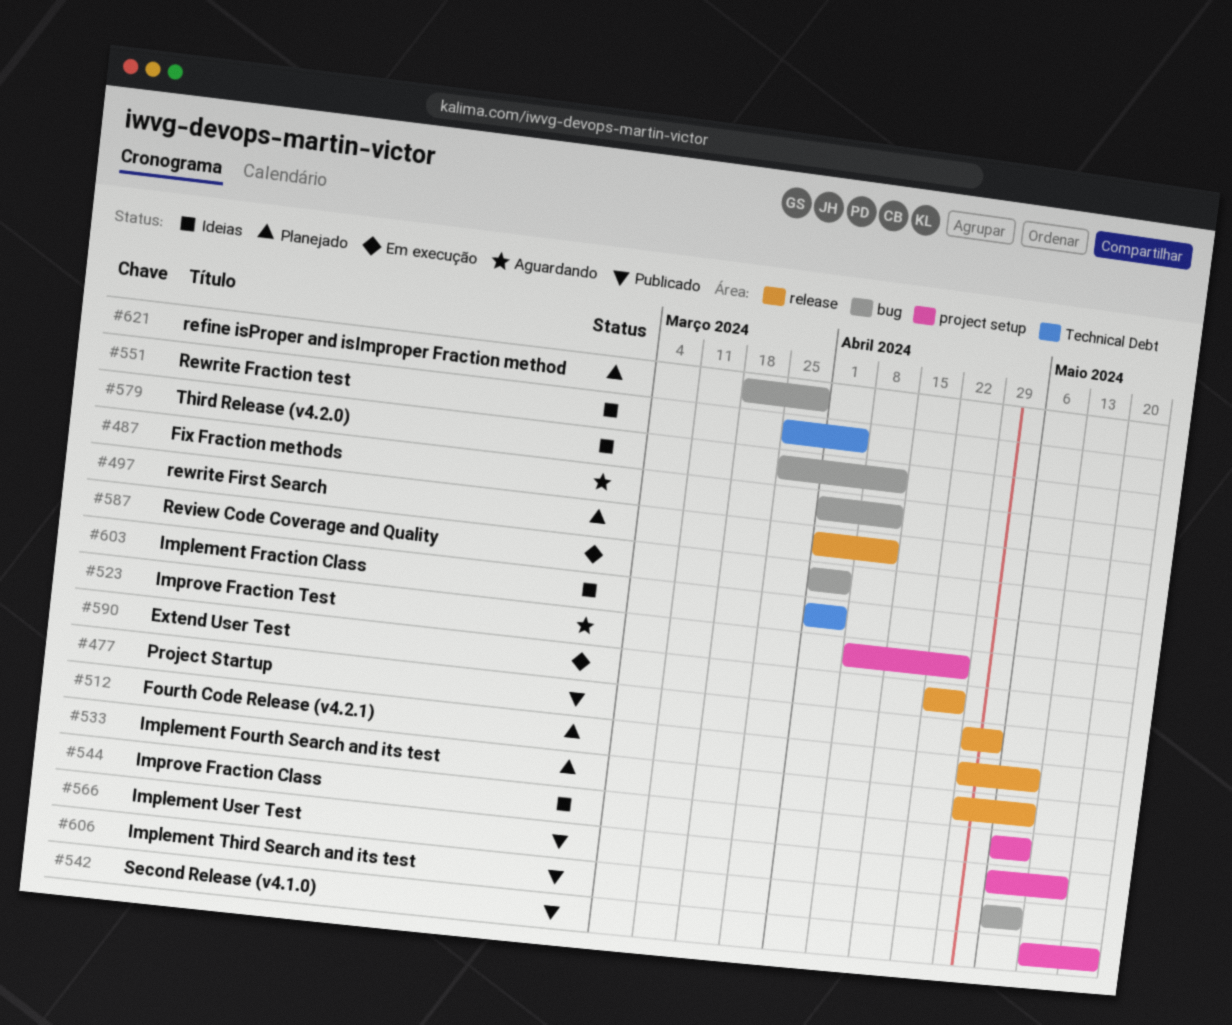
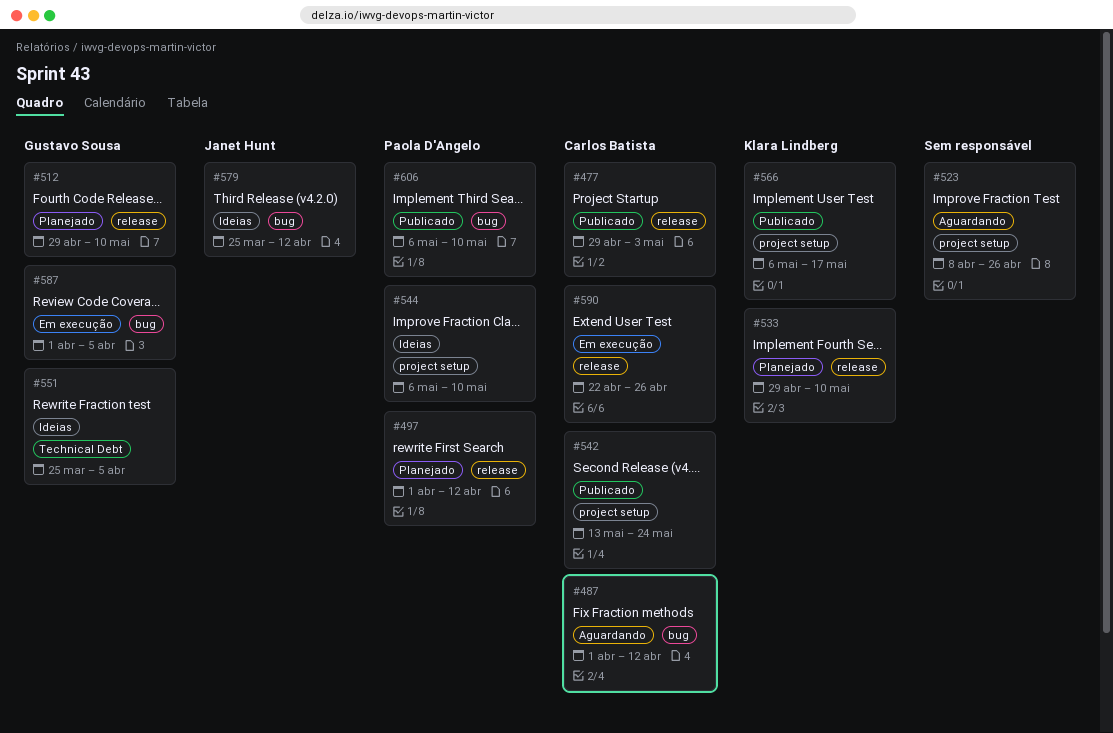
#603: present -> none
#621: present -> none

